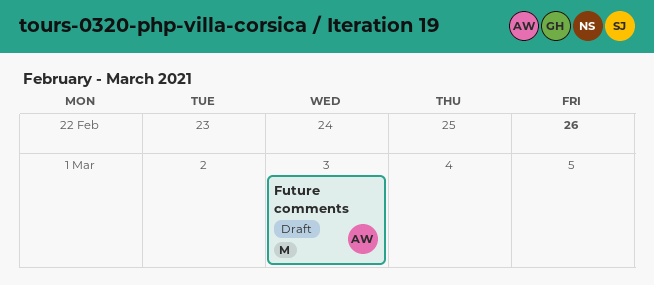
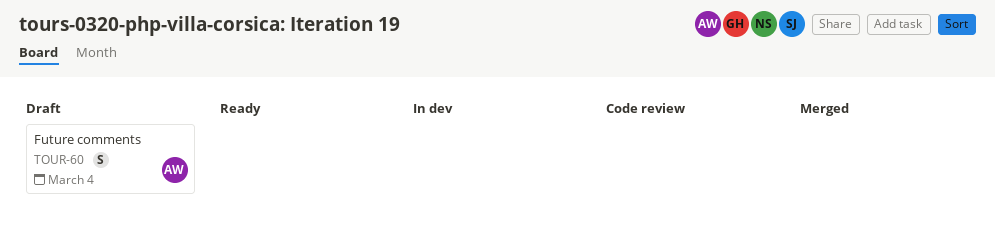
Future comments, estimate: M -> S
Future comments, due: Mar 3 -> Mar 4

